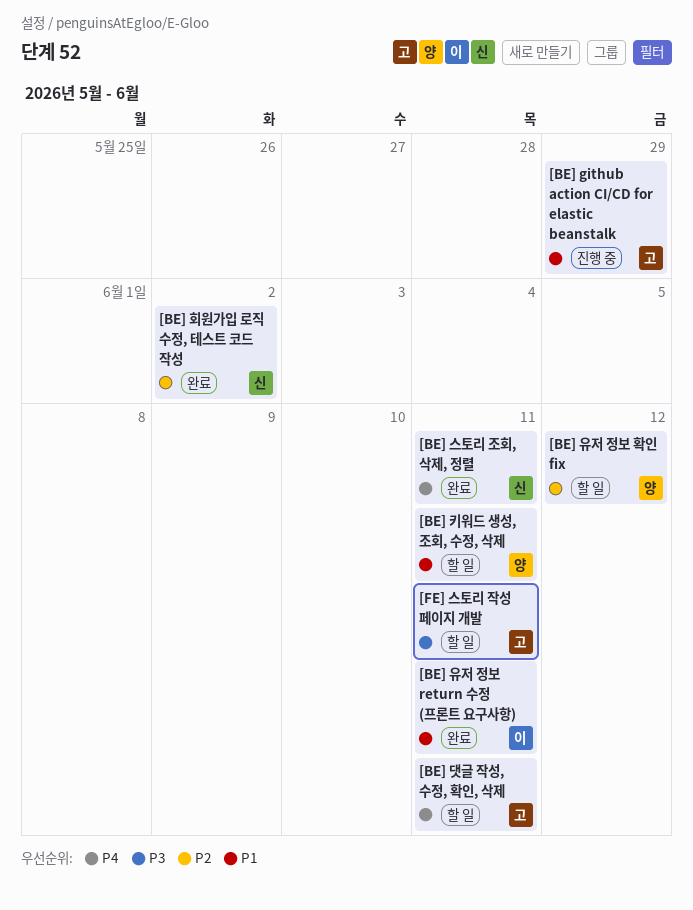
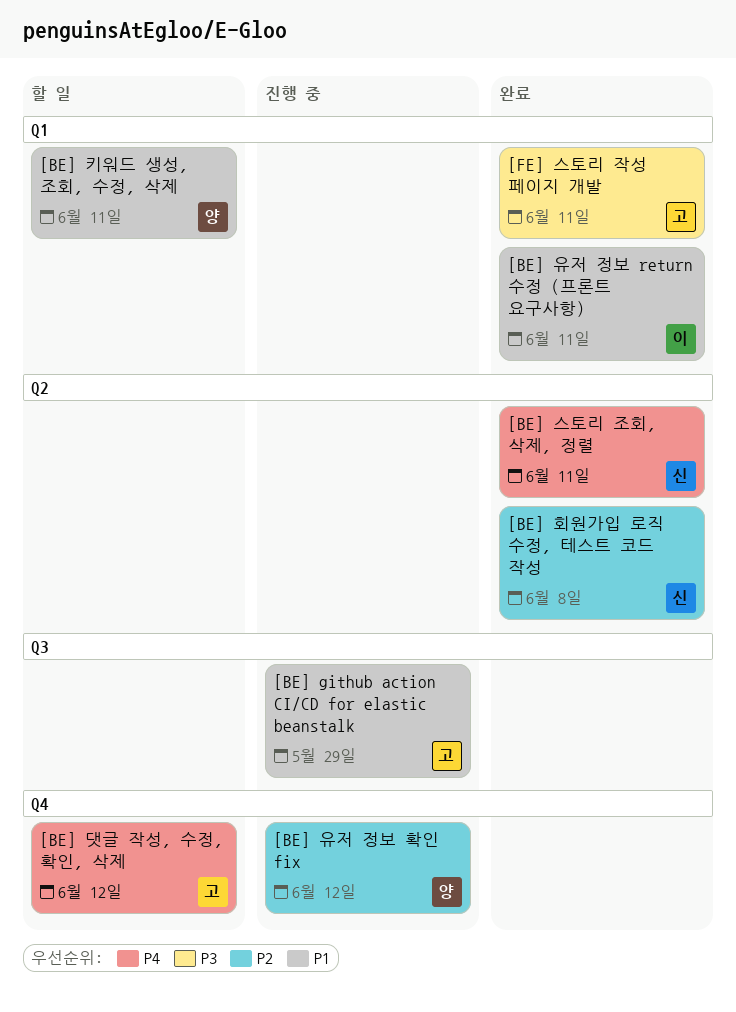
[BE] 댓글 작성, 수정, 확인, 삭제, due: Jun 11 -> Jun 12
[BE] 유저 정보 확인 fix, status: 할 일 -> 진행 중
[BE] 회원가입 로직 수정, 테스트 코드 작성, due: Jun 2 -> Jun 8
[FE] 스토리 작성 페이지 개발, status: 할 일 -> 완료

